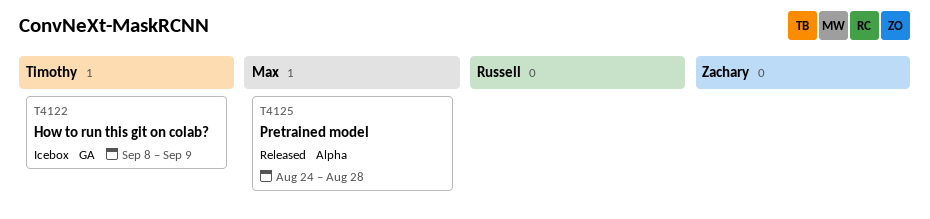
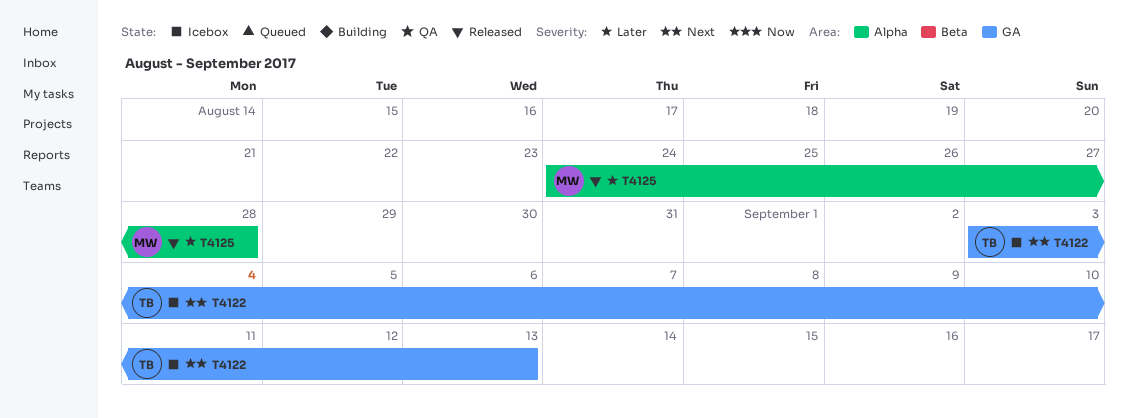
T4122, start: Sep 8 -> Sep 3
T4122, due: Sep 9 -> Sep 13

